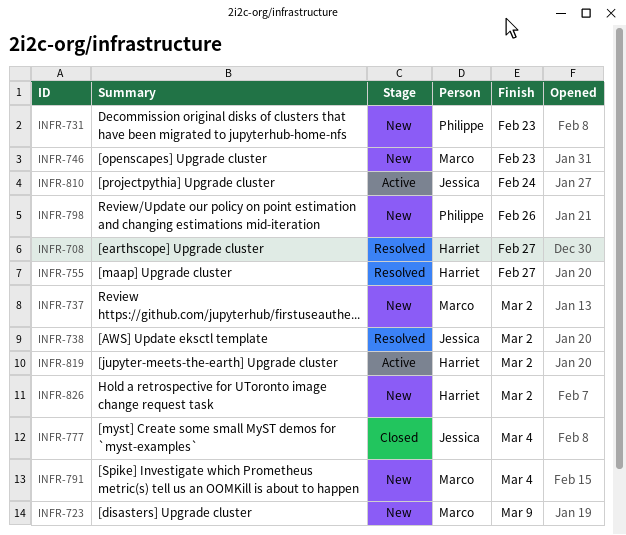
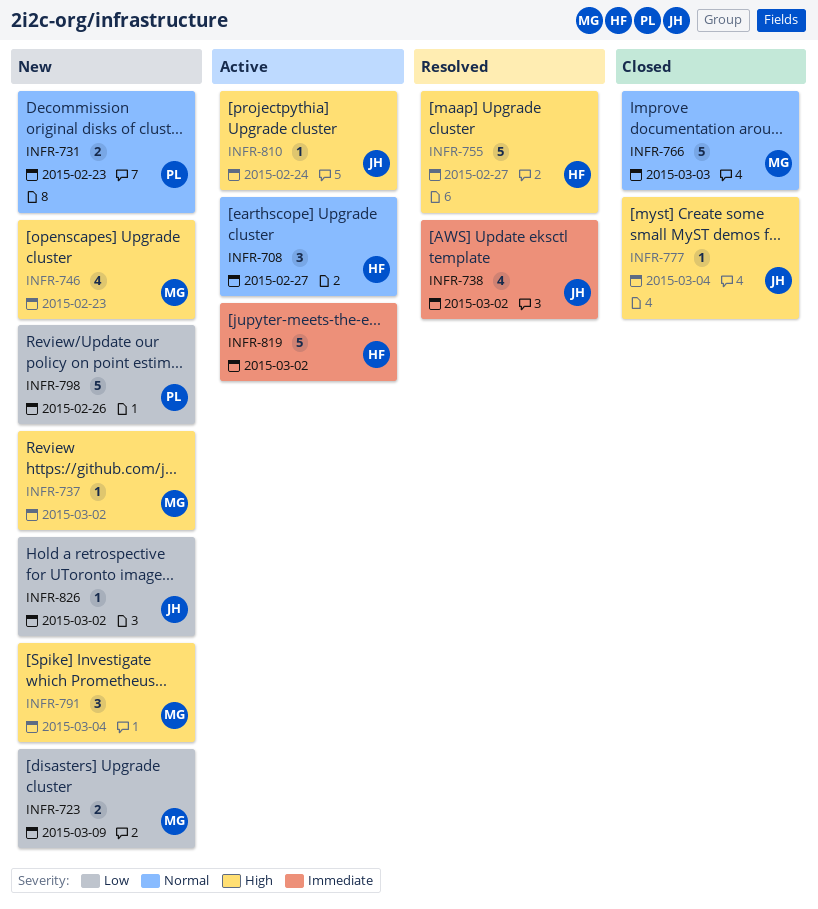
INFR-708, status: Resolved -> Active
INFR-766: none -> present
INFR-826, owner: Harriet -> Jessica

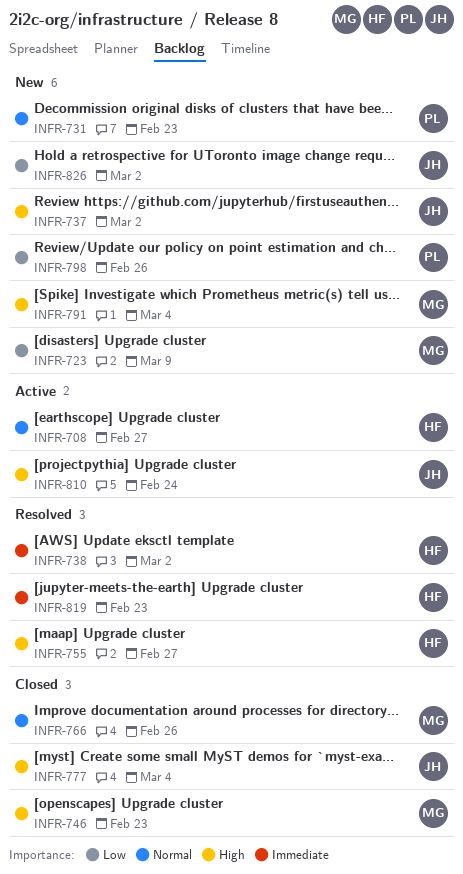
INFR-737, owner: MG -> JH
INFR-738, owner: JH -> HF
INFR-746, status: New -> Closed
INFR-766, due: Mar 3 -> Feb 26
INFR-819, status: Active -> Resolved
INFR-819, due: Mar 2 -> Feb 23

